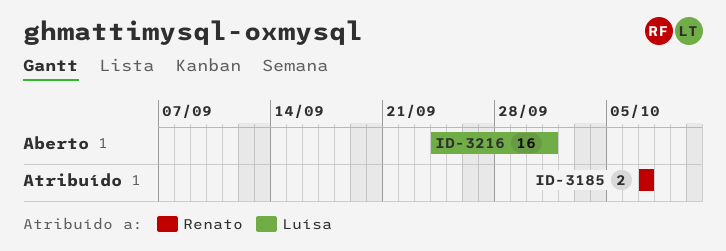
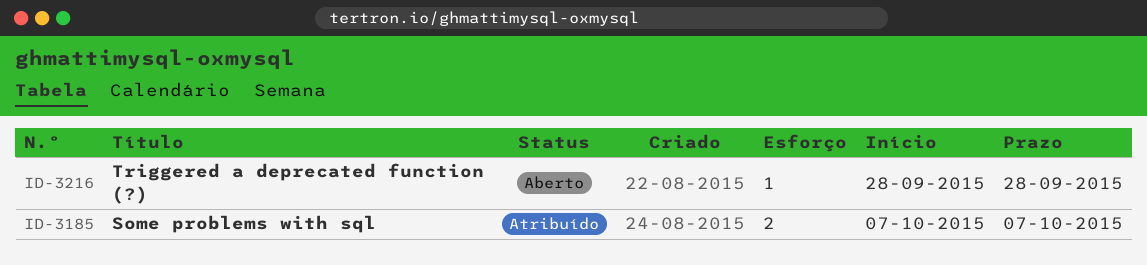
ID-3216, estimate: 16 -> 1
ID-3216, start: Sep 24 -> Sep 28
ID-3216, due: Oct 1 -> Sep 28

